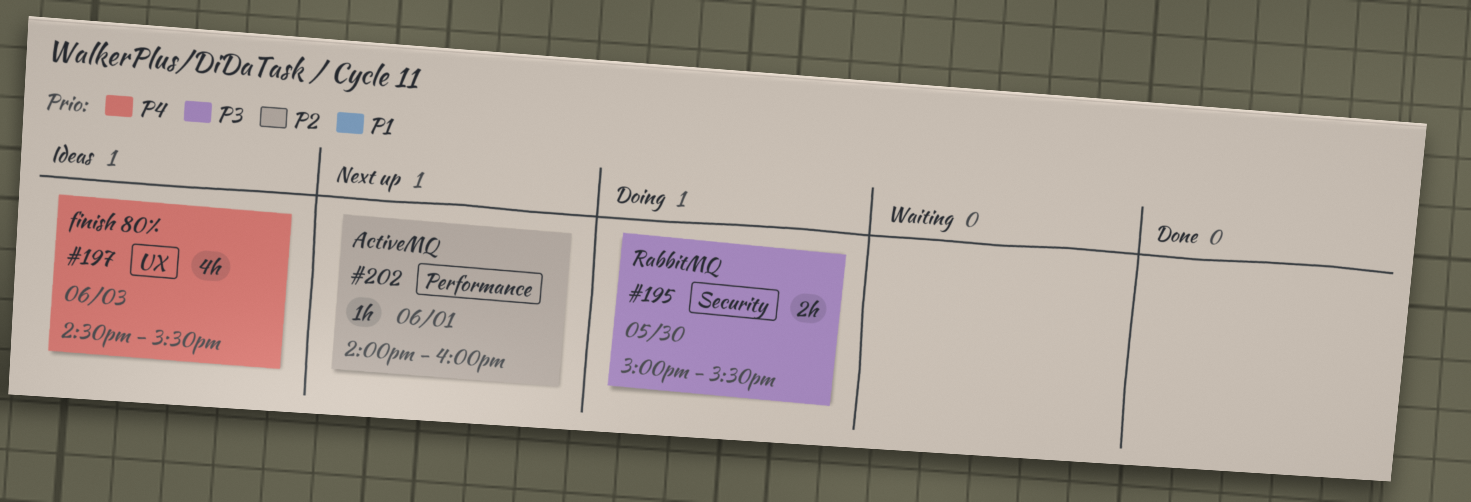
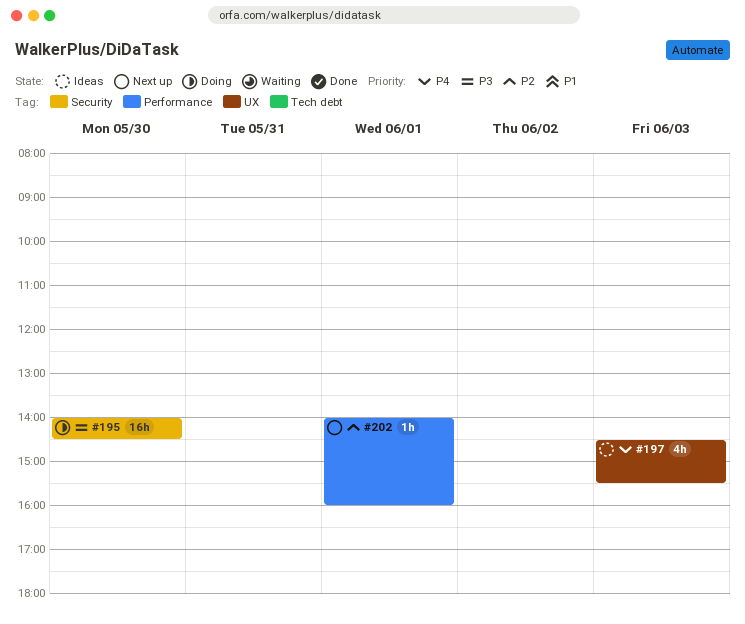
#195, estimate: 2h -> 16h
#195, begins: 15:00 -> 14:00
#195, ends: 15:30 -> 14:30

